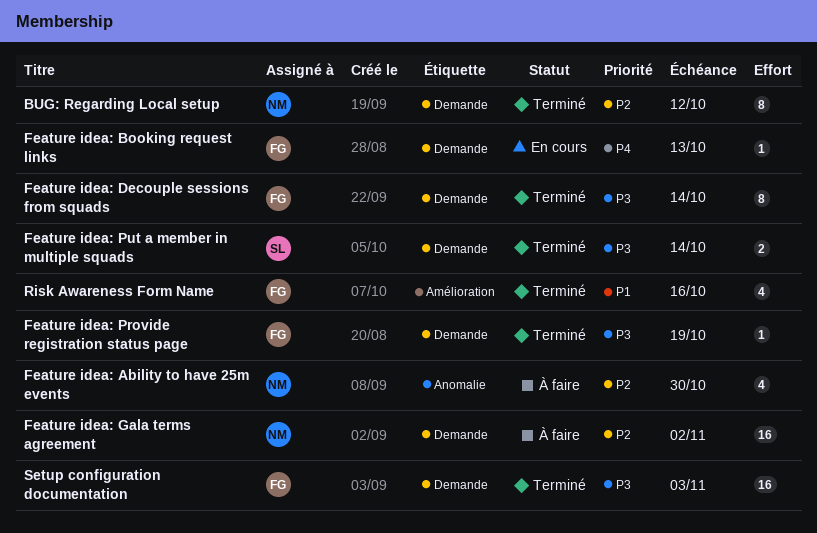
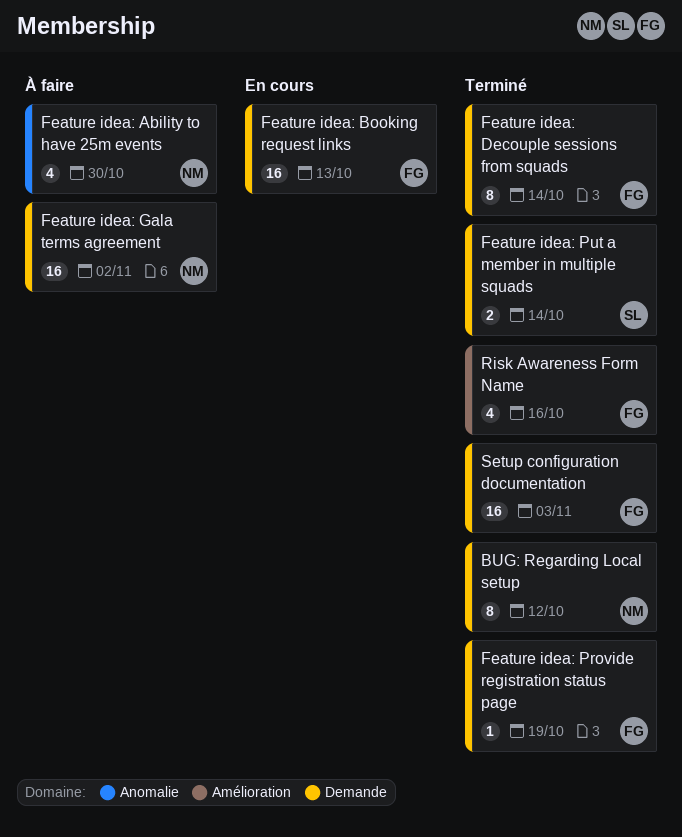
Feature idea: Booking request links, estimate: 1 -> 16

